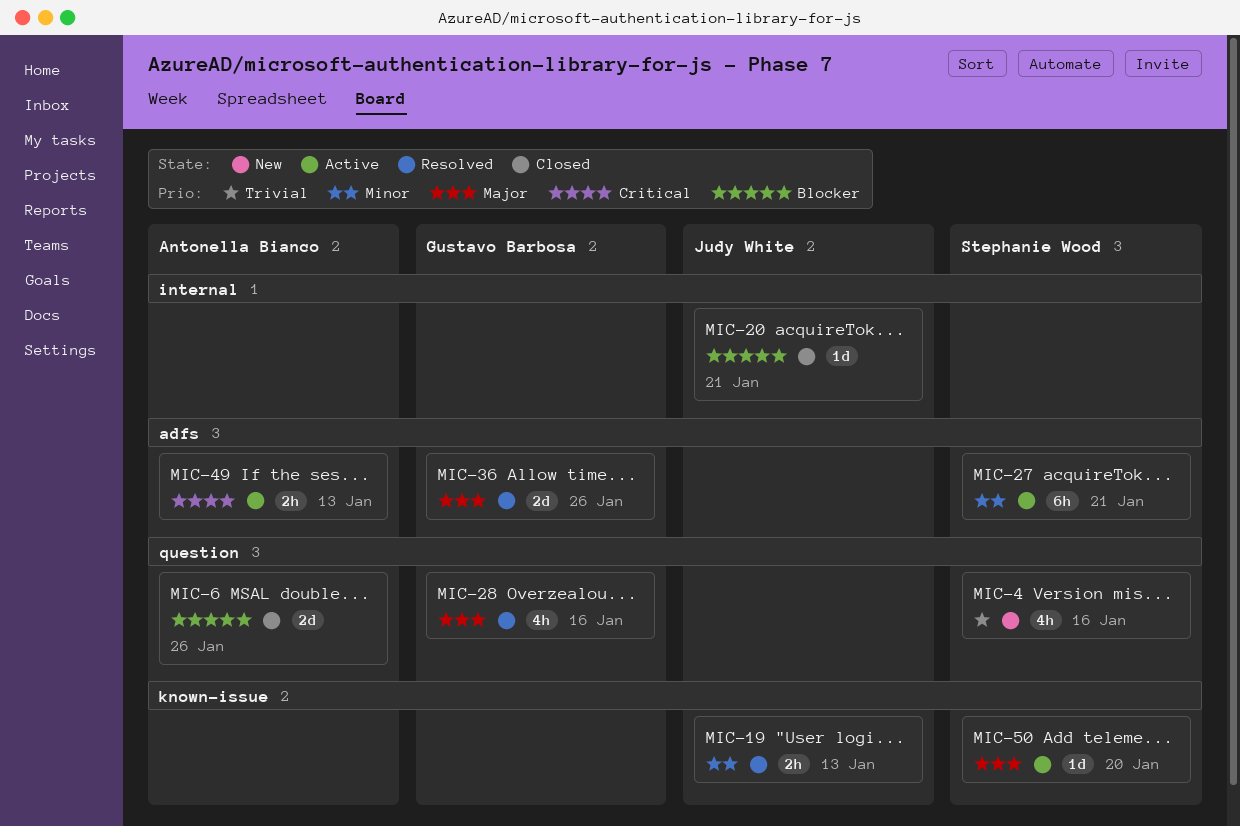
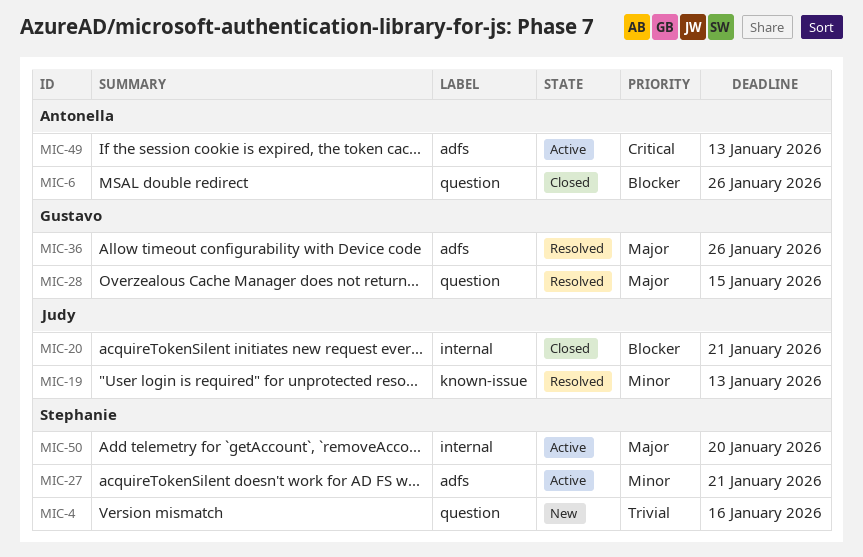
MIC-28, due: Jan 16 -> Jan 15
MIC-50, label: known-issue -> internal

